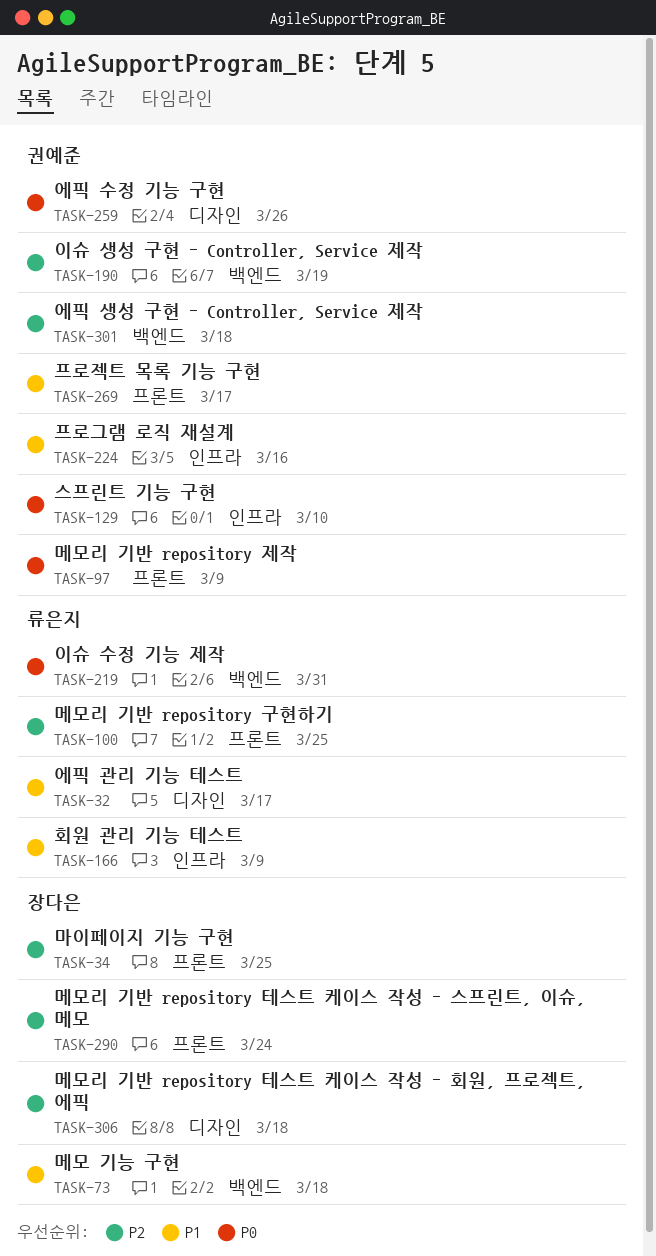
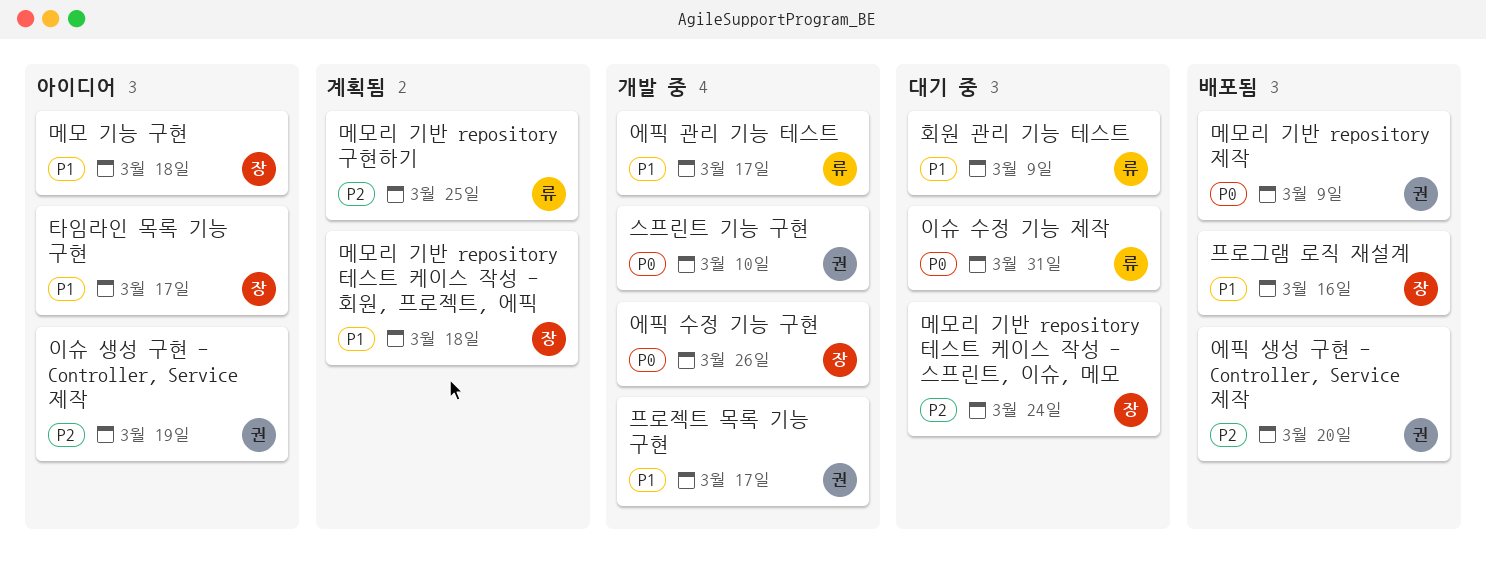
마이페이지 기능 구현: present -> none
메모리 기반 repository 테스트 케이스 작성 - 회원, 프로젝트, 에픽, priority: P2 -> P1
에픽 생성 구현 - Controller, Service 제작, due: Mar 18 -> Mar 20
에픽 수정 기능 구현, owner: 권예준 -> 장다은
타임라인 목록 기능 구현: none -> present
프로그램 로직 재설계, owner: 권예준 -> 장다은

